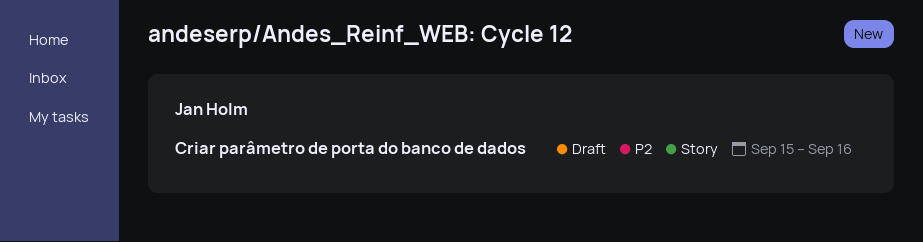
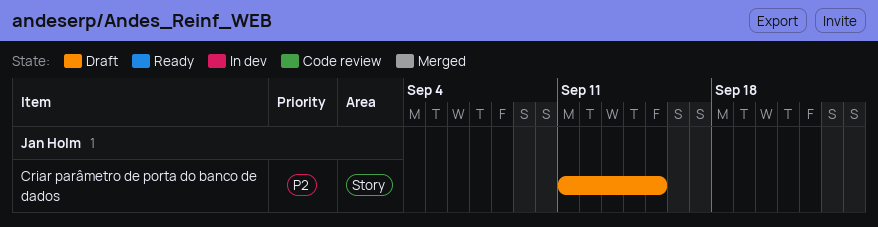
Criar parâmetro de porta do banco de dados, start: Sep 15 -> Sep 11
Criar parâmetro de porta do banco de dados, due: Sep 16 -> Sep 15

